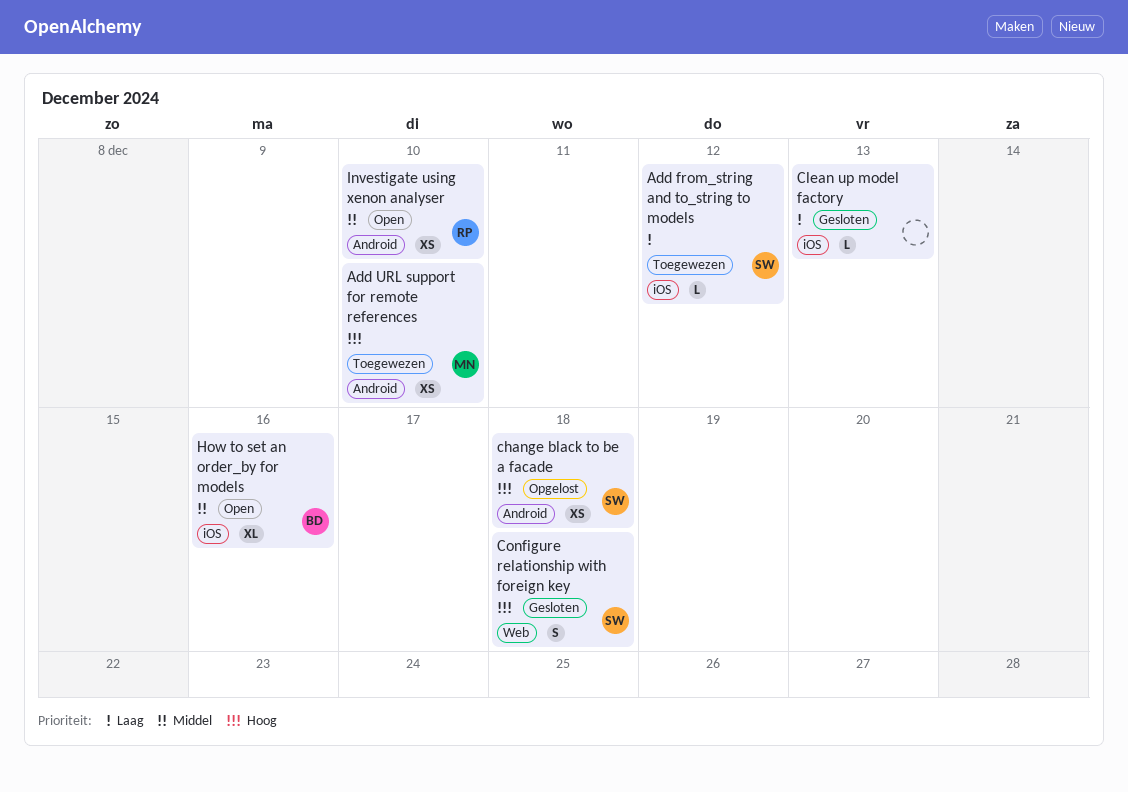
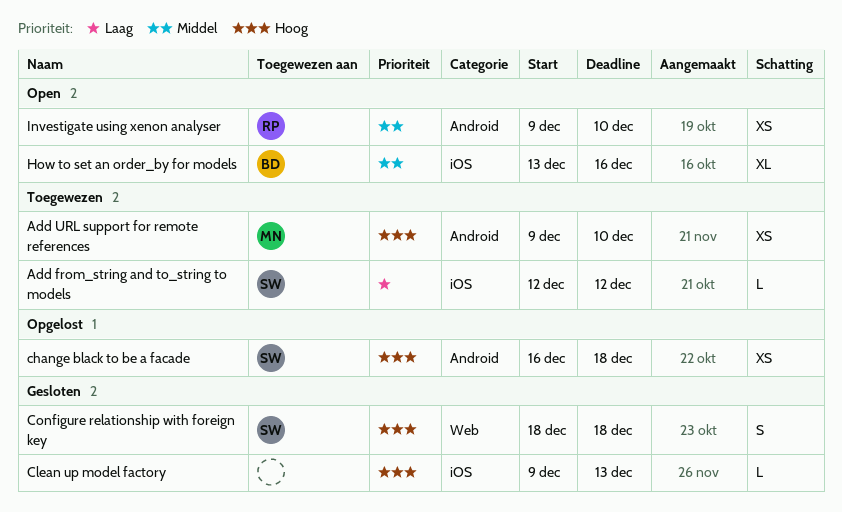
Clean up model factory, priority: Laag -> Hoog

